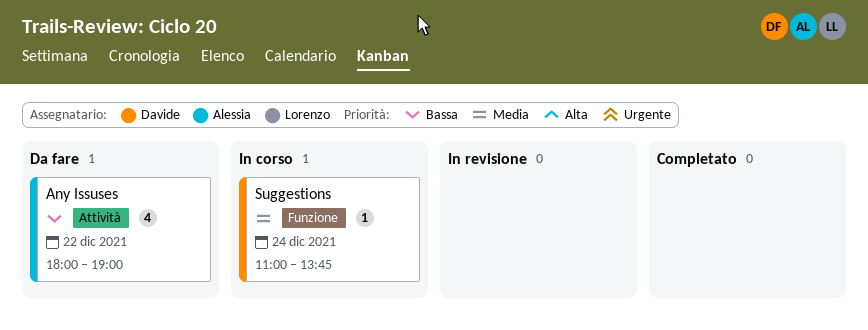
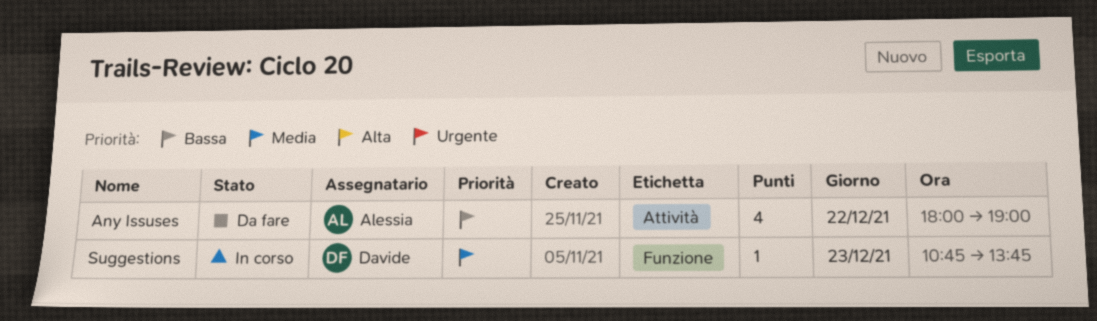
Suggestions, day: Dec 24 -> Dec 23
Suggestions, begins: 11:00 -> 10:45

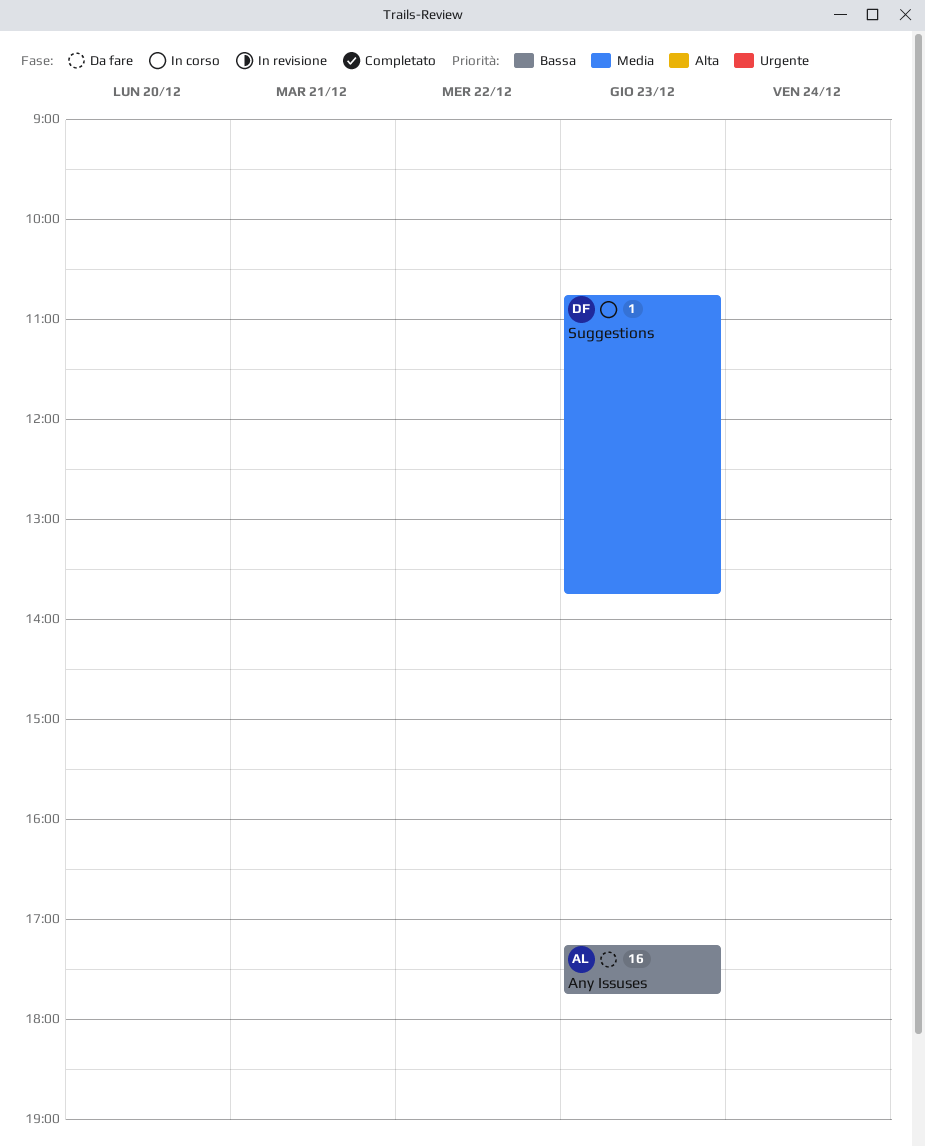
Any Issuses, estimate: 4 -> 16
Any Issuses, day: Dec 22 -> Dec 23
Any Issuses, begins: 18:00 -> 17:15
Any Issuses, ends: 19:00 -> 17:45

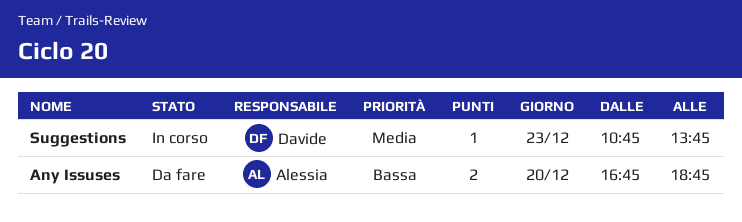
Any Issuses, estimate: 16 -> 2
Any Issuses, day: Dec 23 -> Dec 20
Any Issuses, begins: 17:15 -> 16:45
Any Issuses, ends: 17:45 -> 18:45

